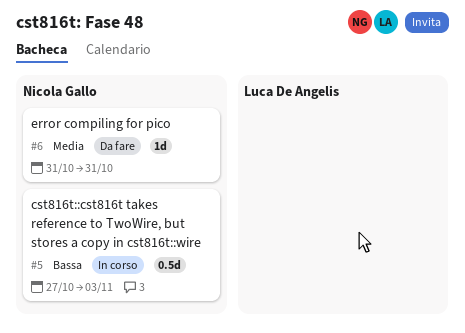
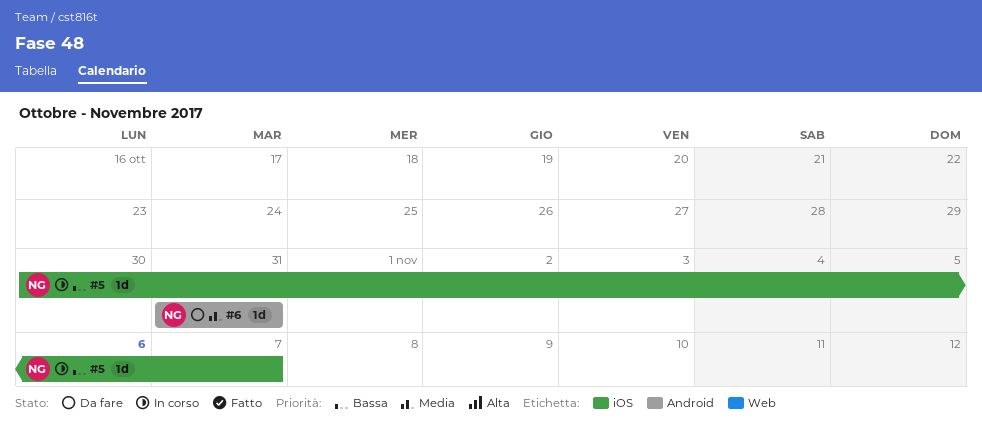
#5, estimate: 0.5d -> 1d
#5, start: Oct 27 -> Oct 30
#5, due: Nov 3 -> Nov 7

